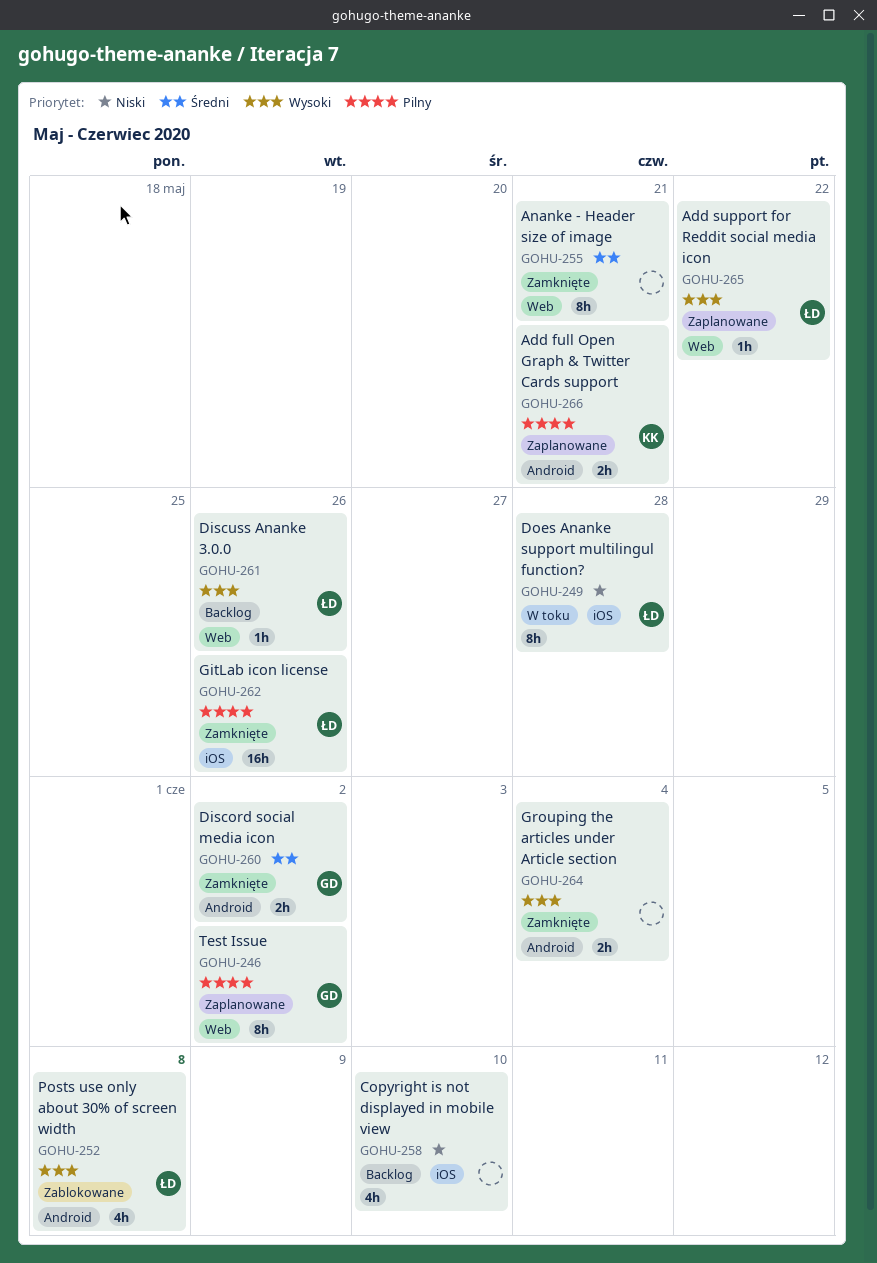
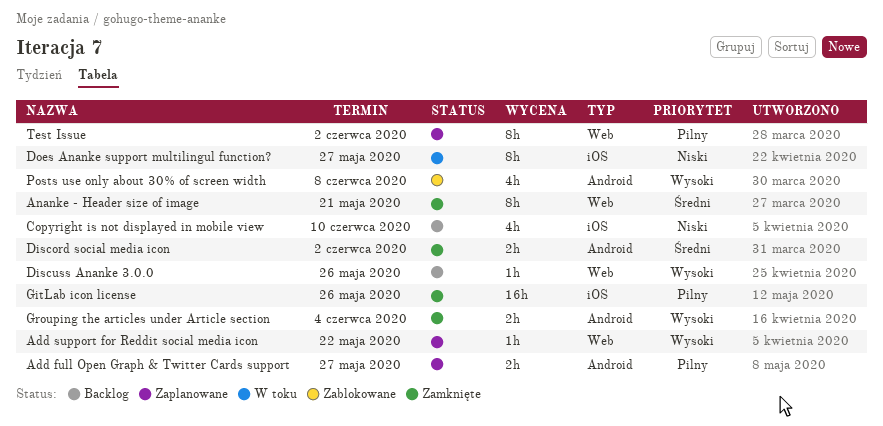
Add full Open Graph & Twitter Cards support, due: May 21 -> May 27
Does Ananke support multilingul function?, due: May 28 -> May 27

